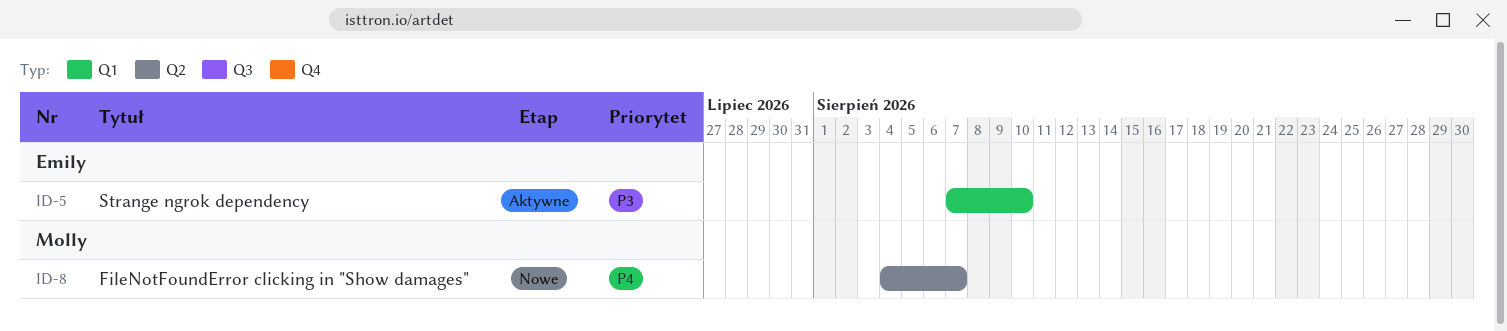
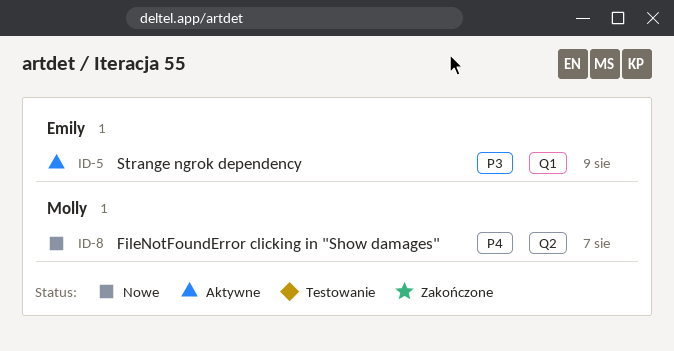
ID-5, due: Aug 10 -> Aug 9

